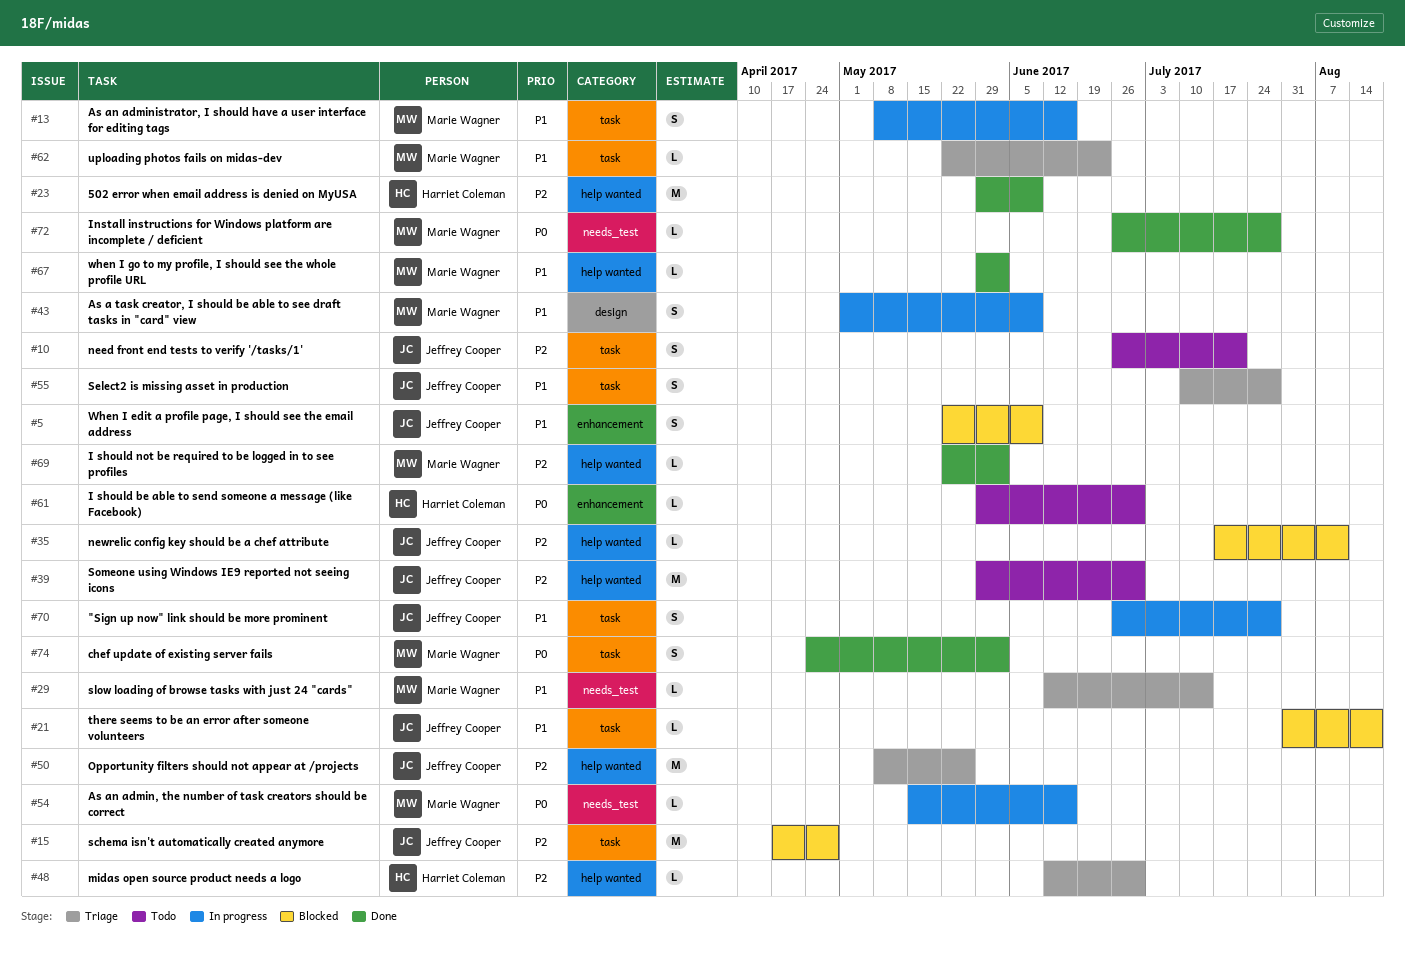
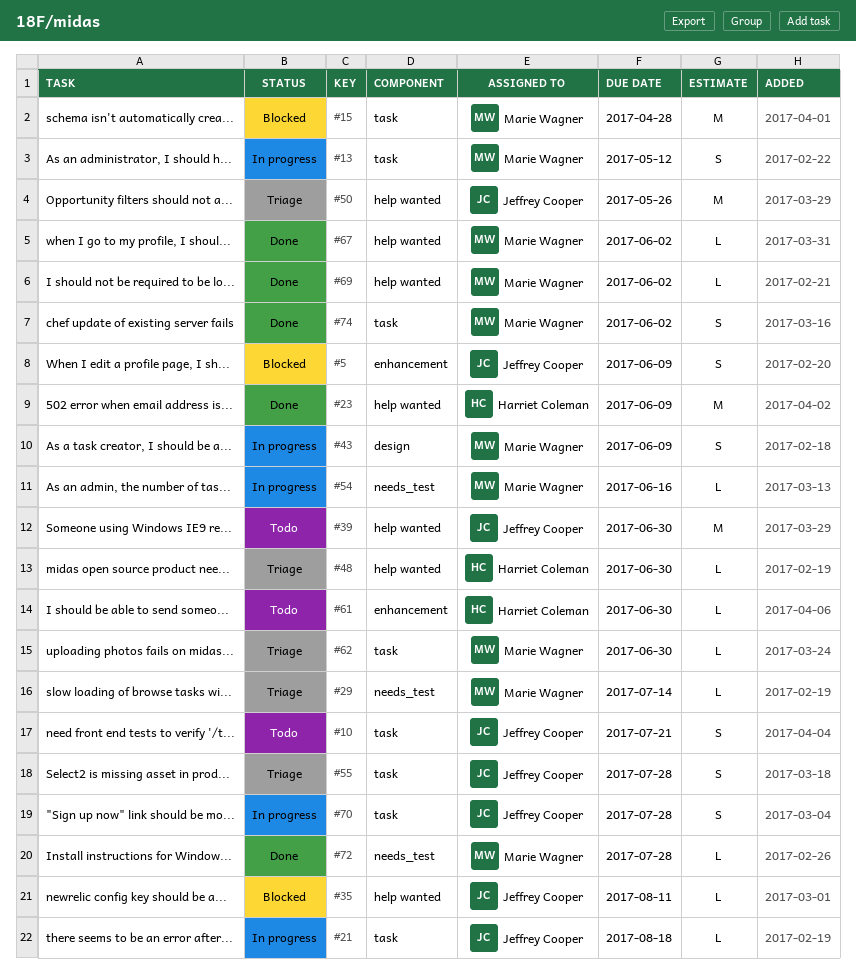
#13, due: Jun 16 -> May 12
#15, owner: Jeffrey Cooper -> Marie Wagner
#21, status: Blocked -> In progress
#62, due: Jun 23 -> Jun 30

